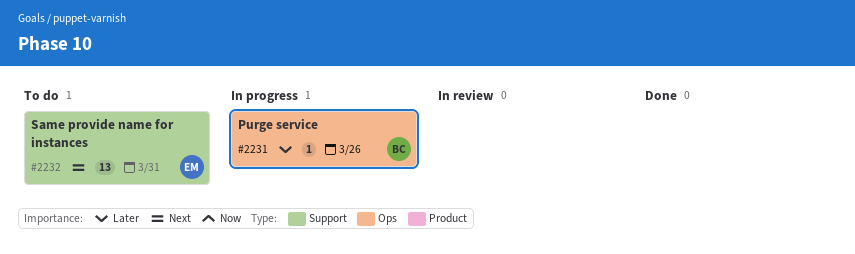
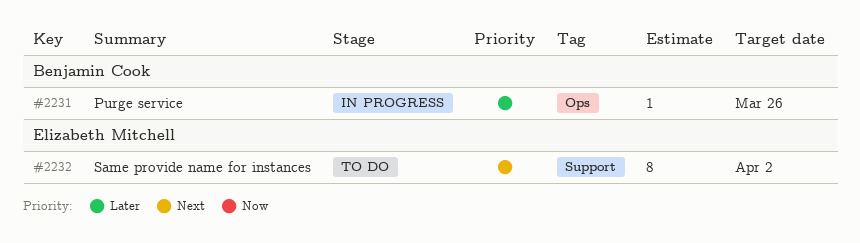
#2232, estimate: 13 -> 8
#2232, due: Mar 31 -> Apr 2

